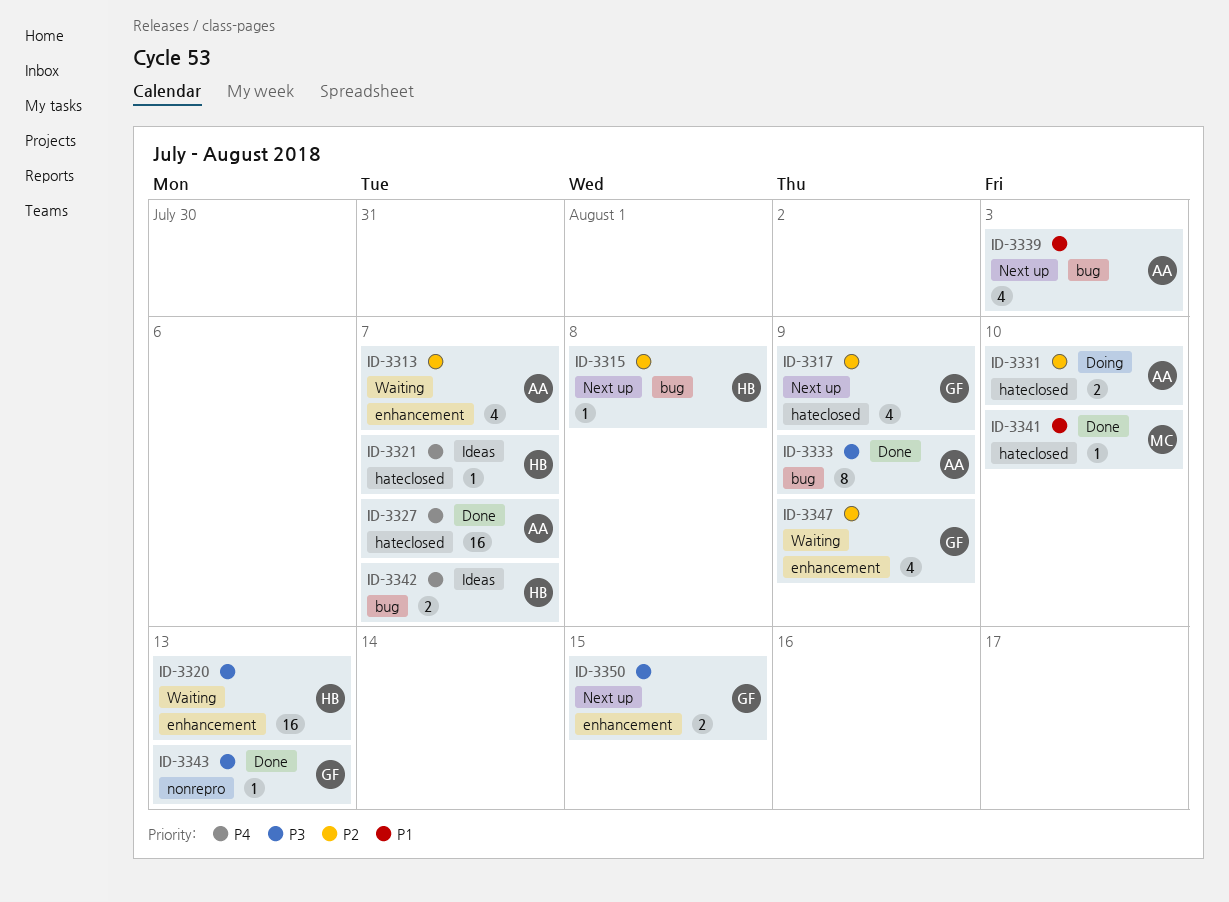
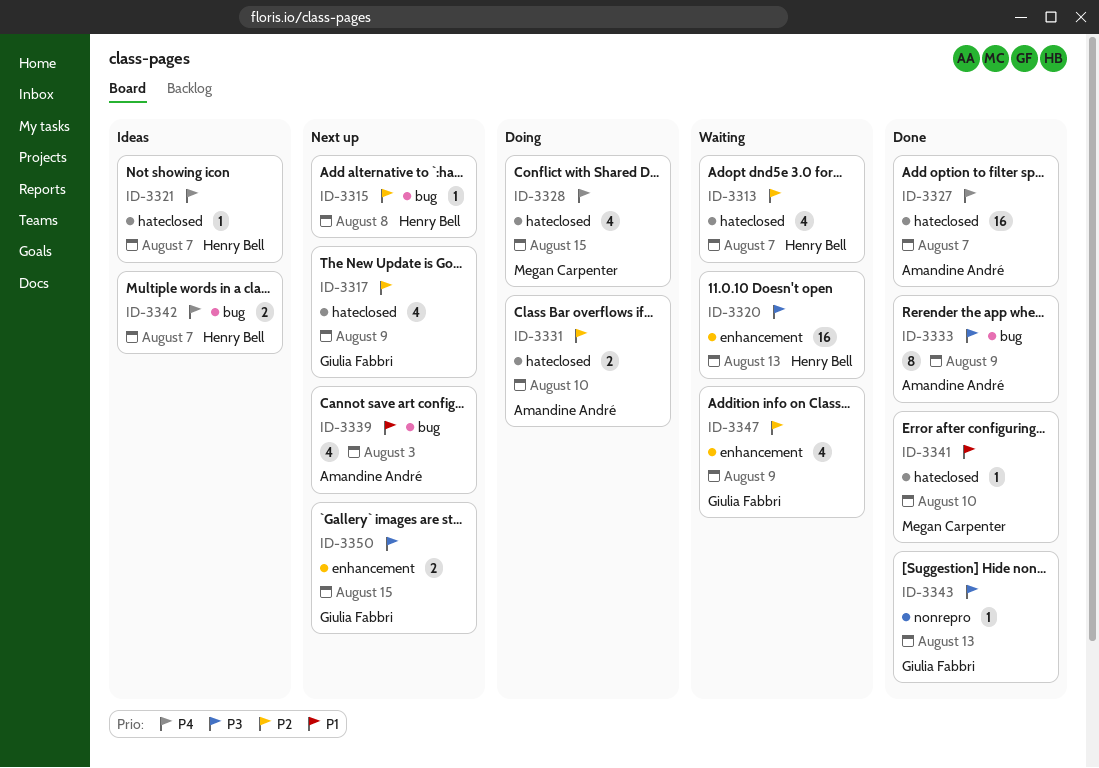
ID-3313, owner: Amandine André -> Henry Bell
ID-3313, label: enhancement -> hateclosed
ID-3328: none -> present

